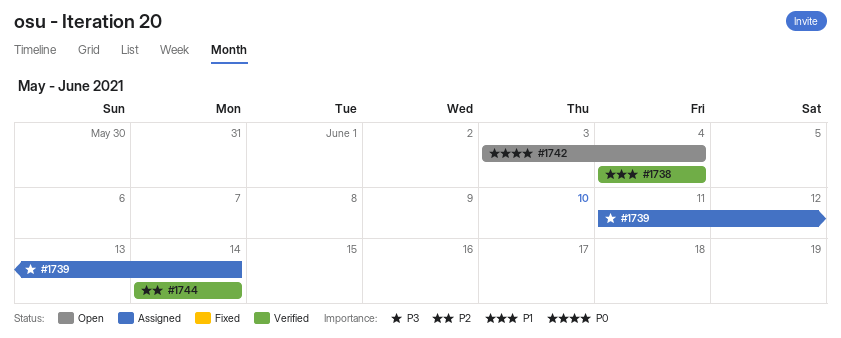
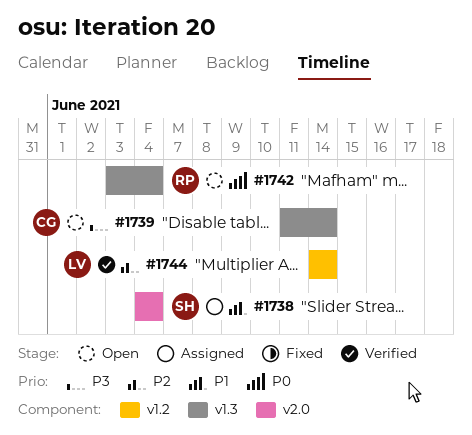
#1738, status: Verified -> Assigned
#1739, status: Assigned -> Open

